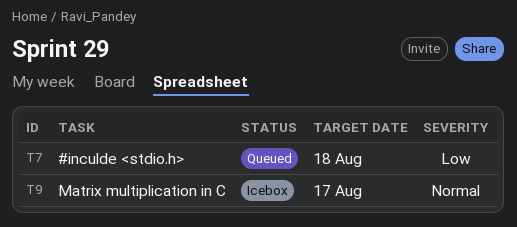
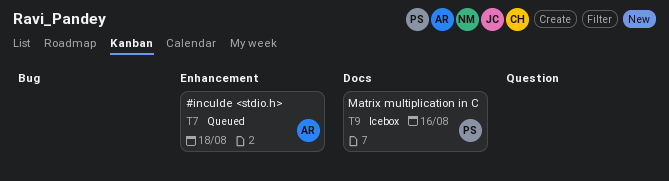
T9, due: Aug 17 -> Aug 16

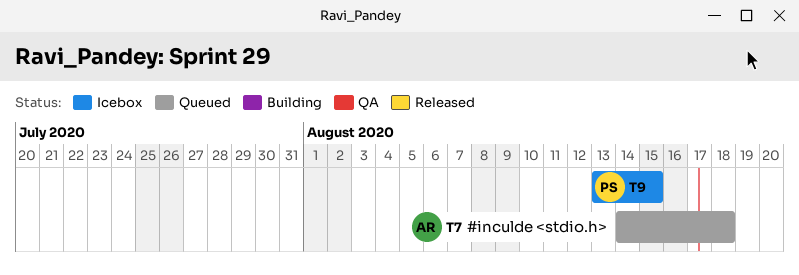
T9, due: Aug 16 -> Aug 15

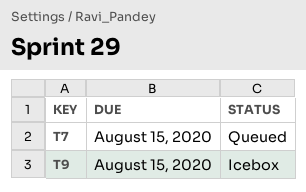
T7, due: Aug 18 -> Aug 15

